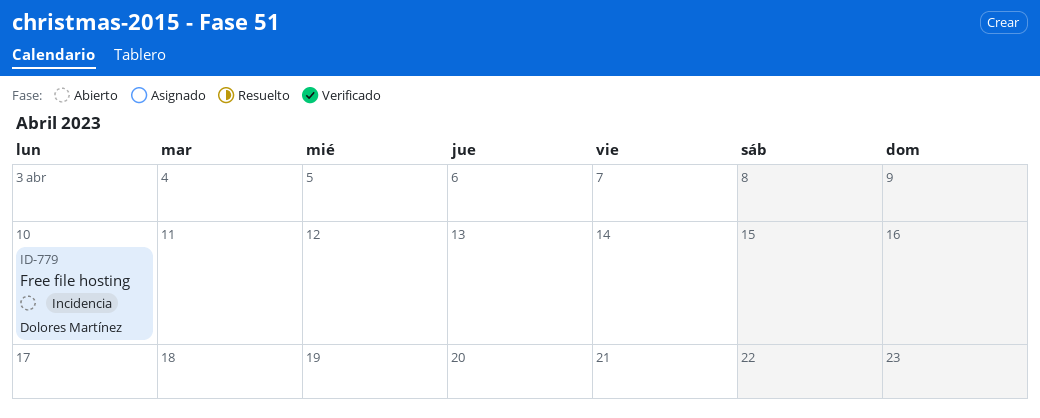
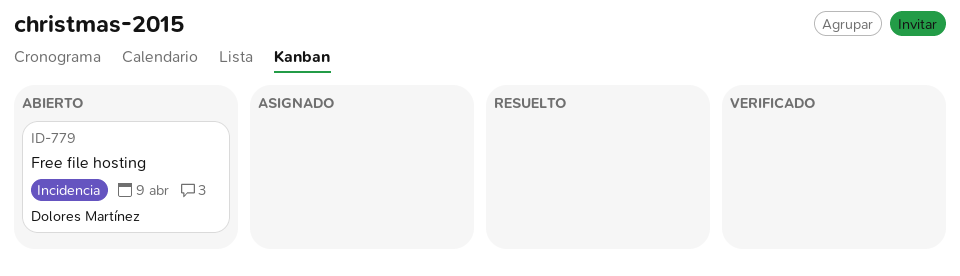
ID-779, due: Apr 10 -> Apr 9

